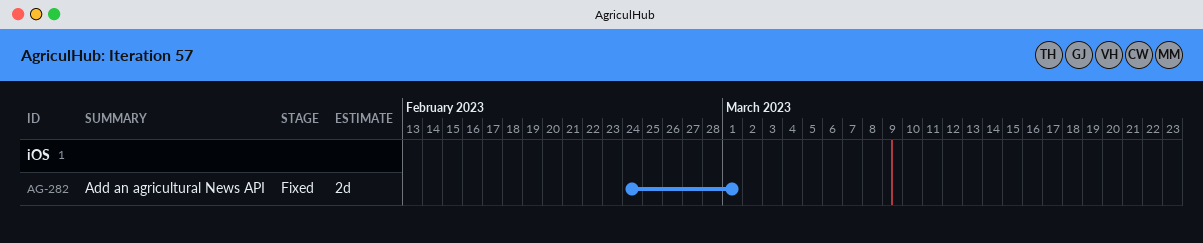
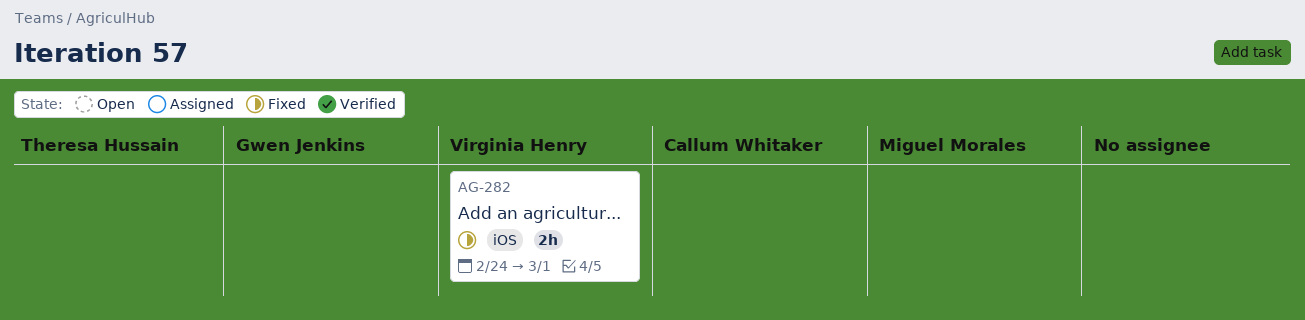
AG-282, estimate: 2d -> 2h

